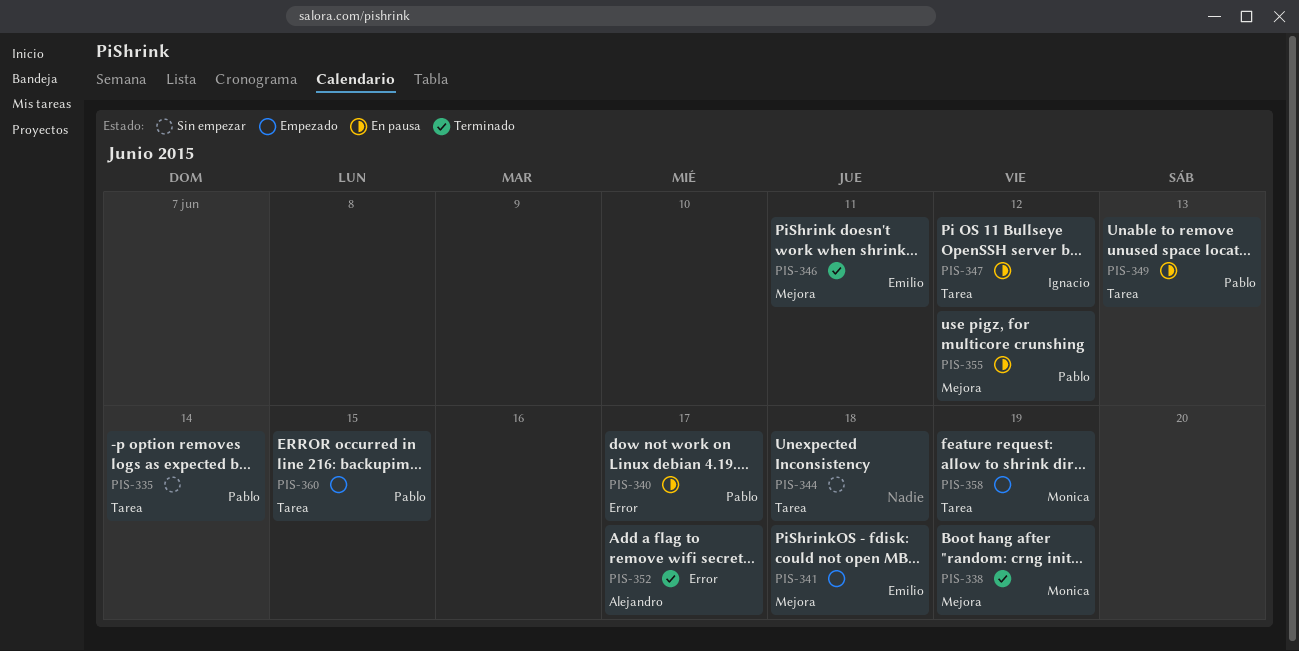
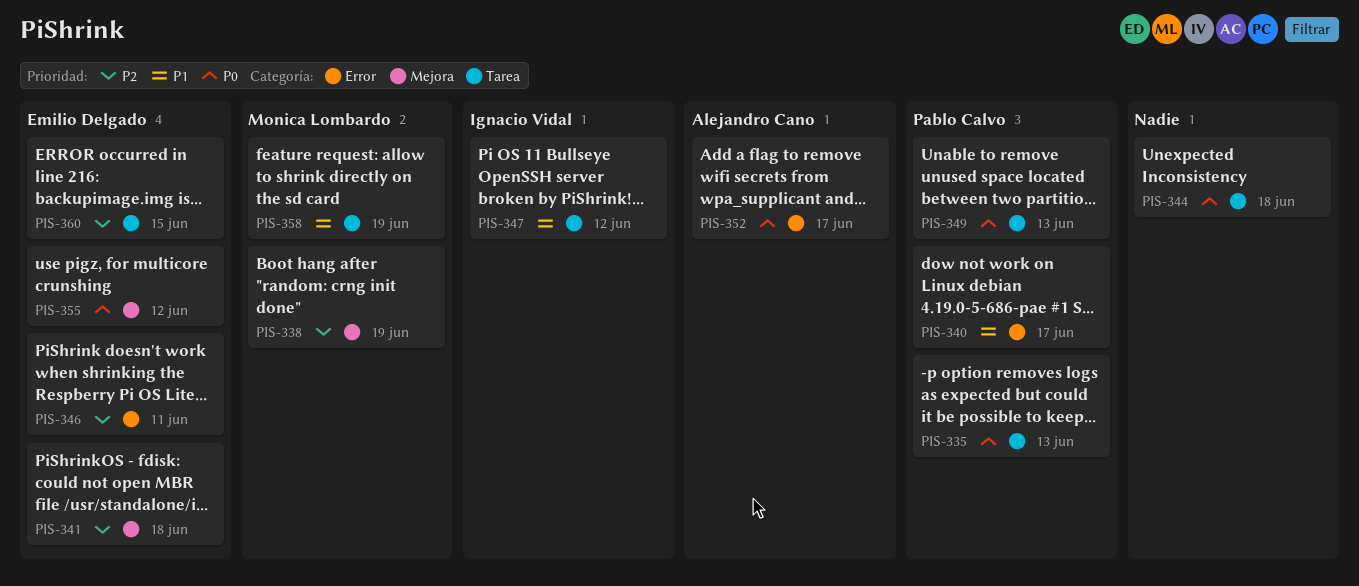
PIS-335, due: Jun 14 -> Jun 13
PIS-346, label: Mejora -> Error
PIS-355, owner: Pablo Calvo -> Emilio Delgado
PIS-360, owner: Pablo Calvo -> Emilio Delgado

